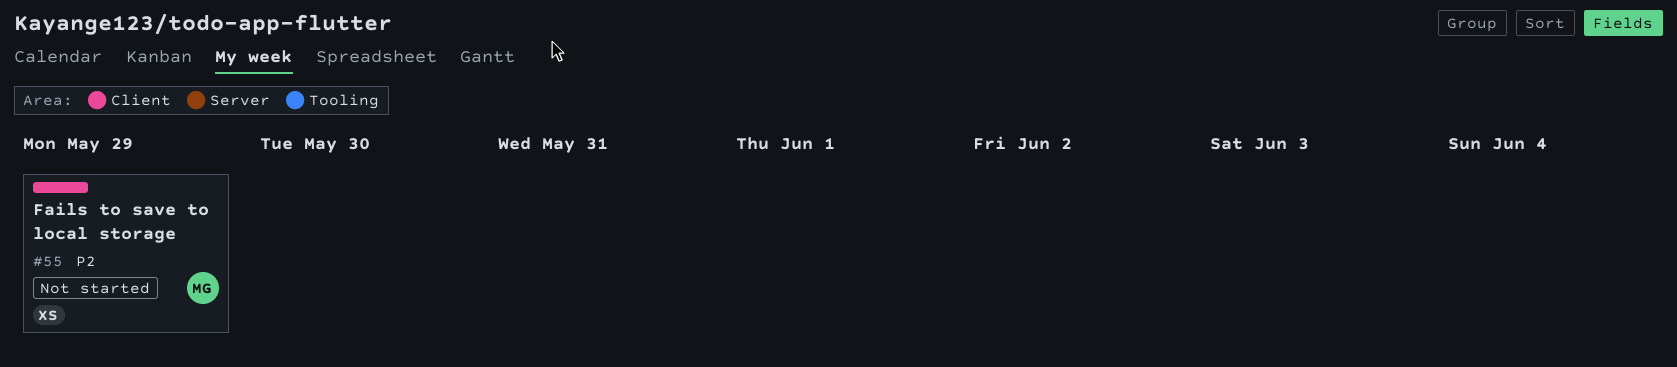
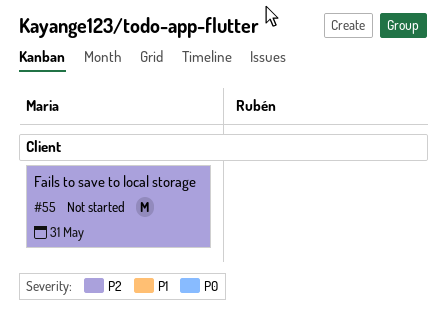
#55, estimate: XS -> M
#55, due: May 29 -> May 31

